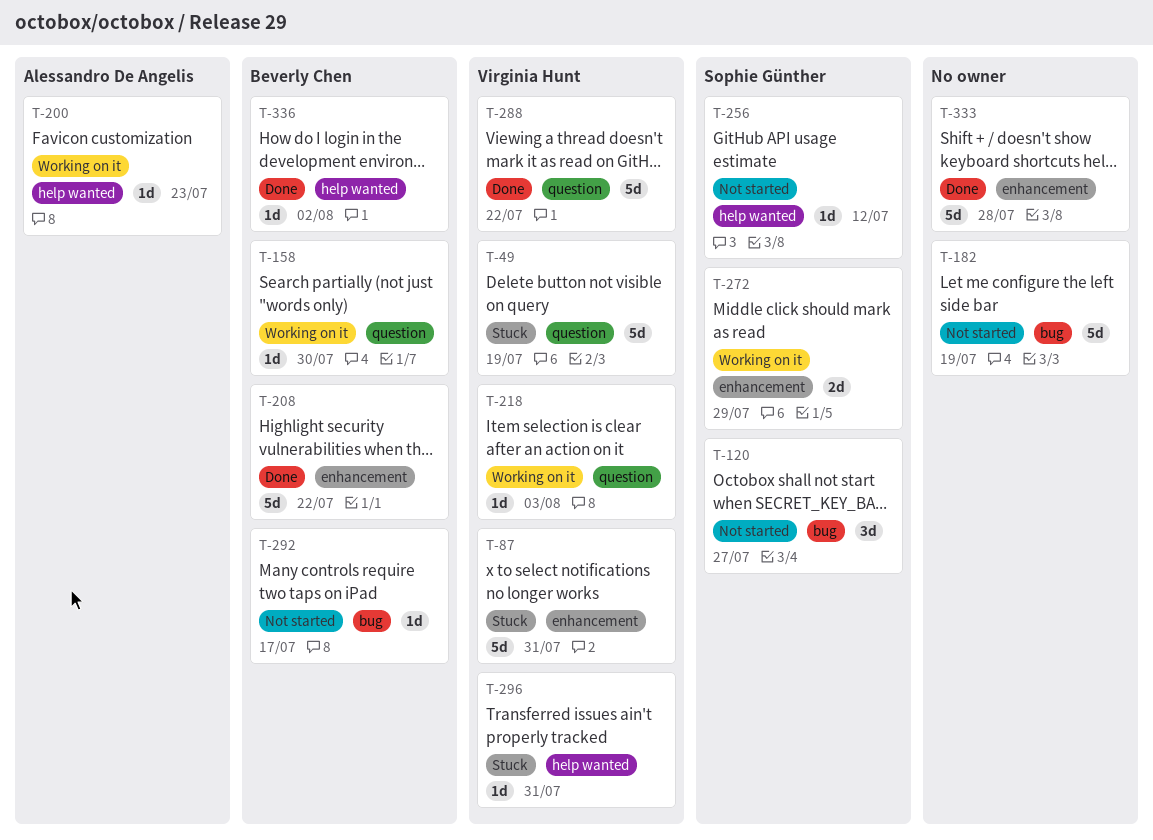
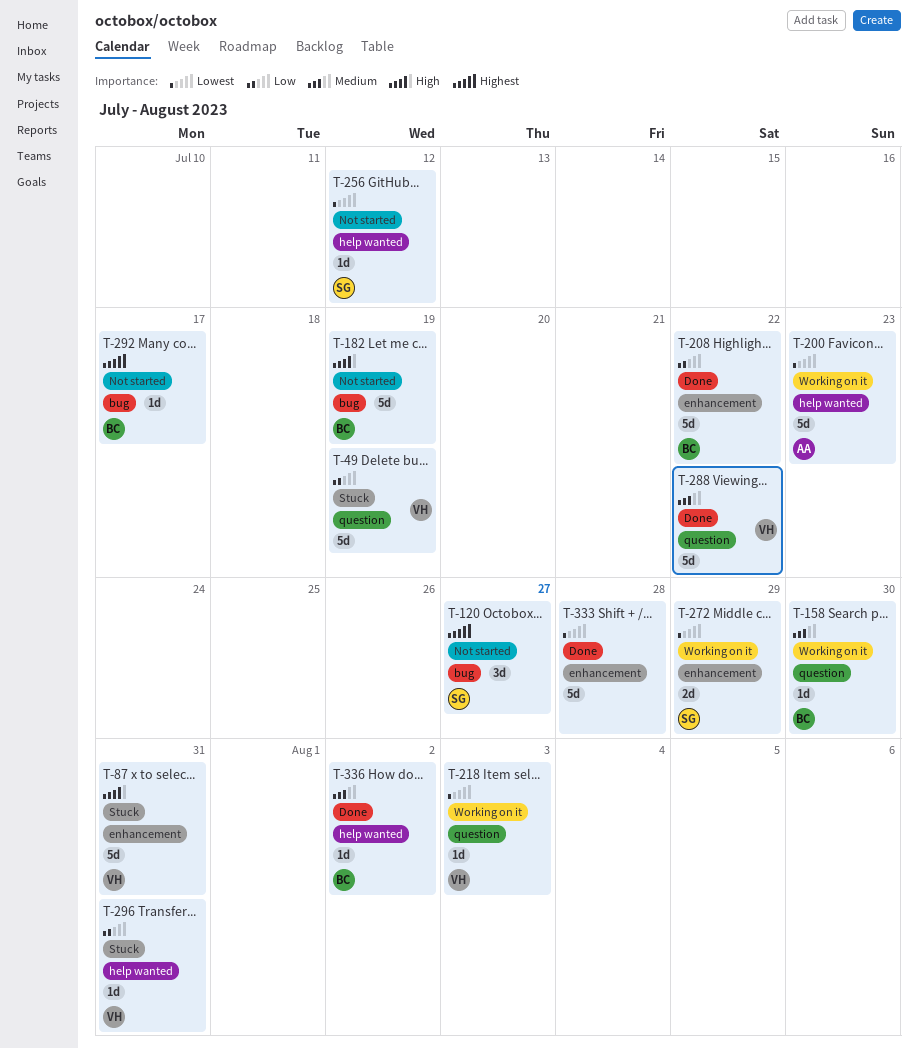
T-182, owner: none -> Beverly Chen
T-200, estimate: 1d -> 5d

